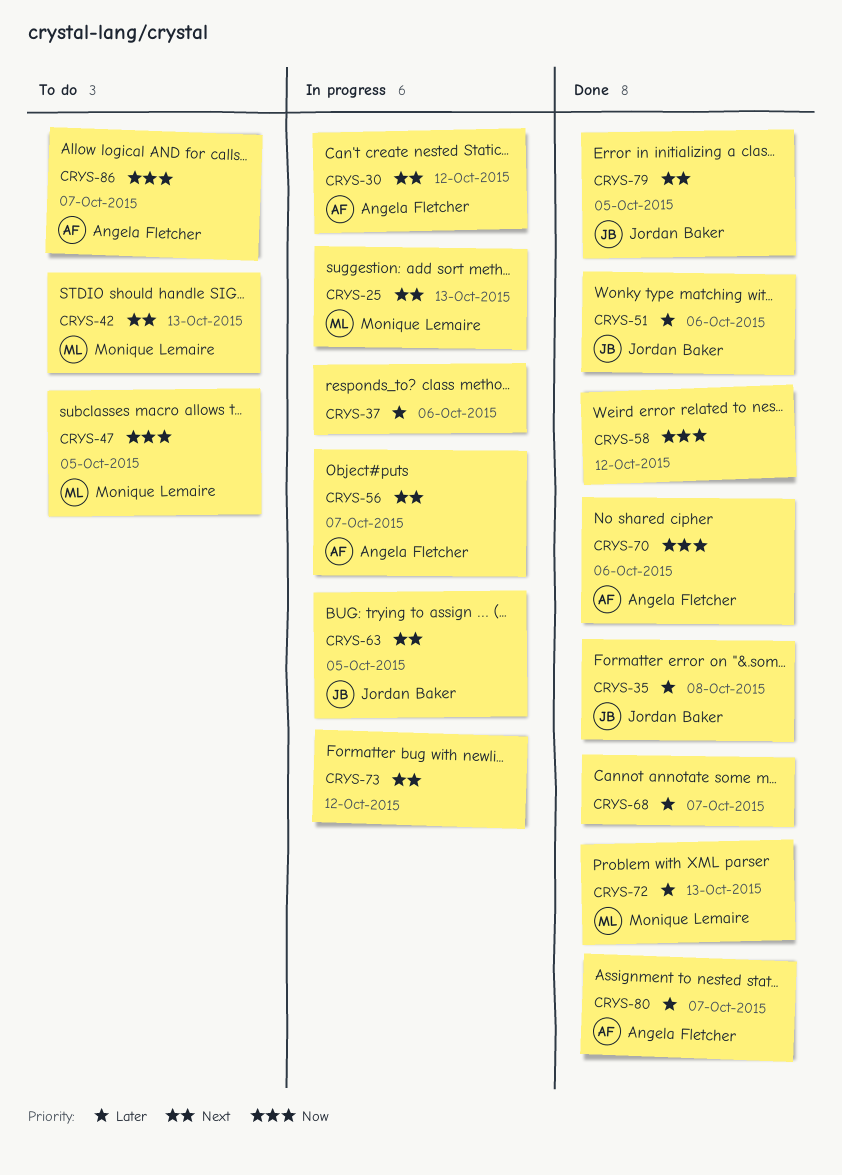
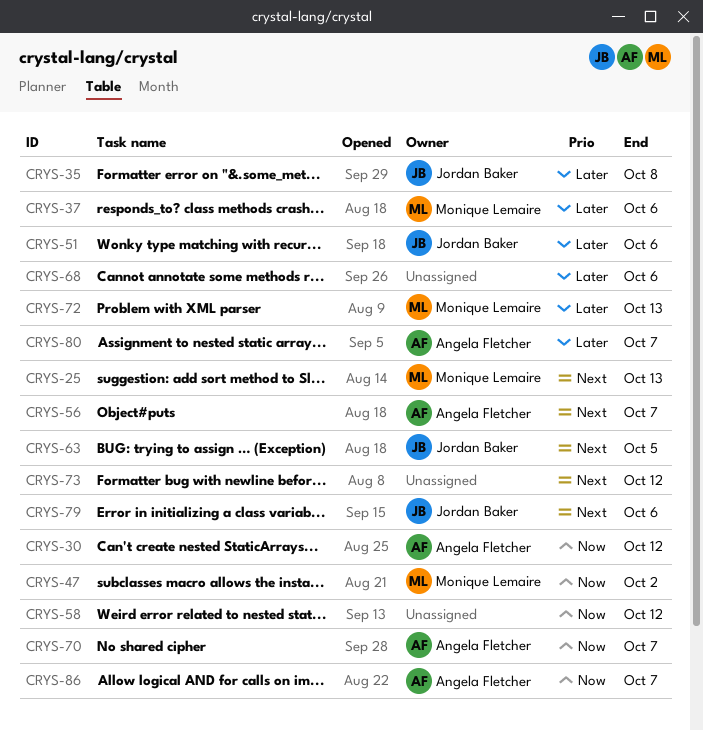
CRYS-30, priority: Next -> Now
CRYS-37, owner: none -> Monique Lemaire
CRYS-42: present -> none
CRYS-47, due: Oct 5 -> Oct 2
CRYS-68, due: Oct 7 -> Oct 6
CRYS-70, due: Oct 6 -> Oct 7
CRYS-79, due: Oct 5 -> Oct 6

